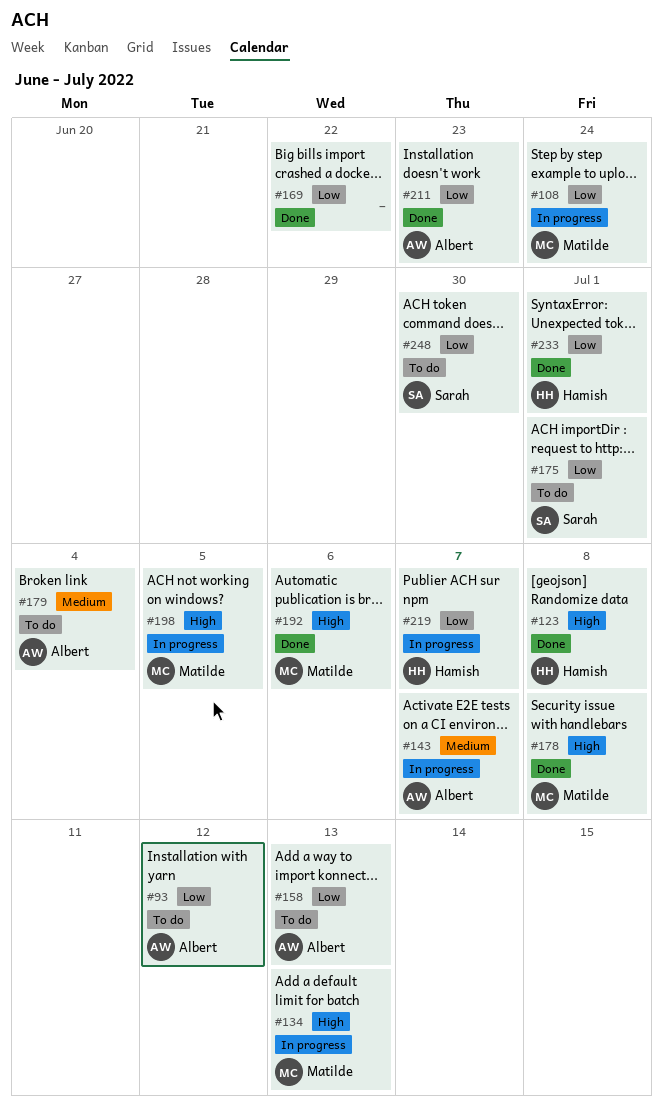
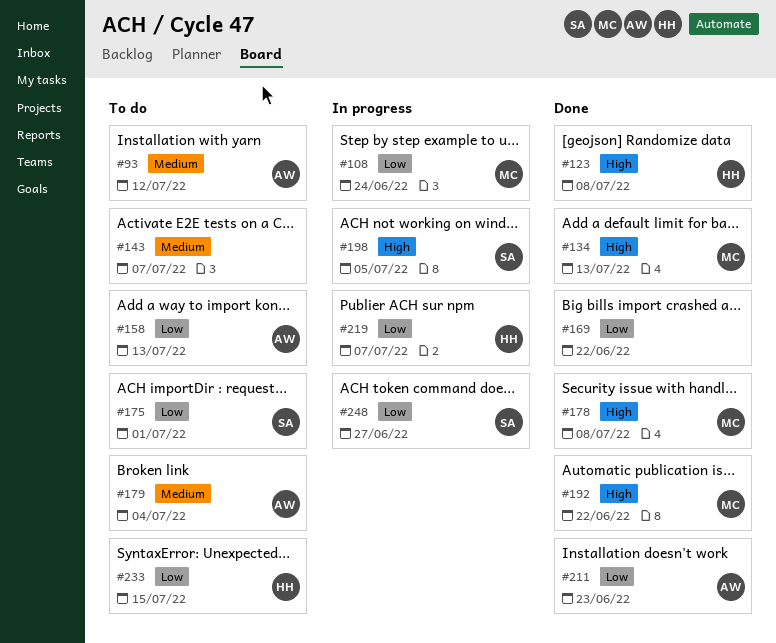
#93, priority: Low -> Medium
#134, status: In progress -> Done
#143, status: In progress -> To do
#143, owner: Albert -> none
#192, due: Jul 6 -> Jun 22
#198, owner: Matilde -> Sarah
#233, status: Done -> To do
#233, due: Jul 1 -> Jul 15
#248, status: To do -> In progress
#248, due: Jun 30 -> Jun 27

